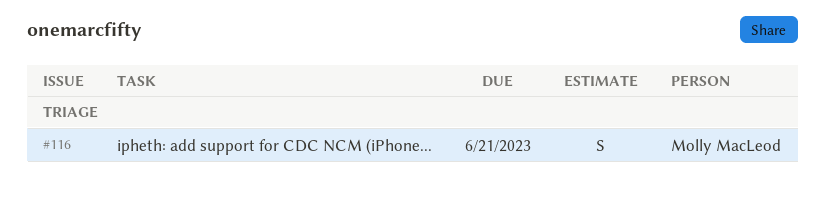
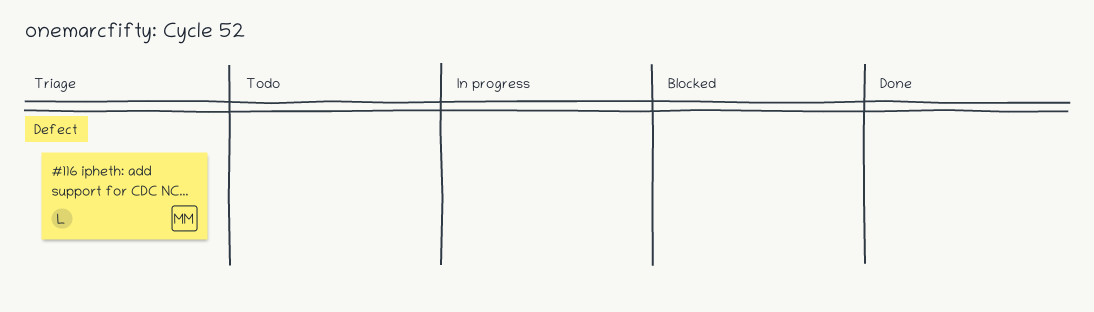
#116, estimate: S -> L

